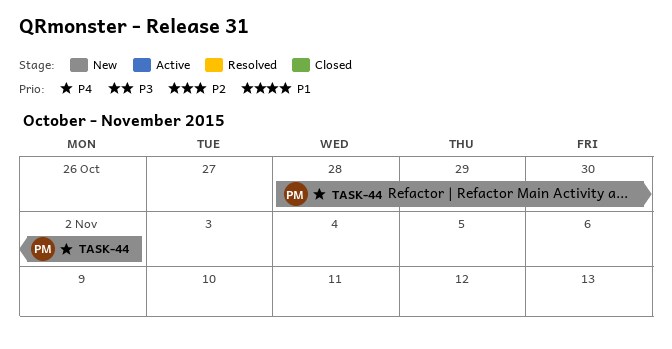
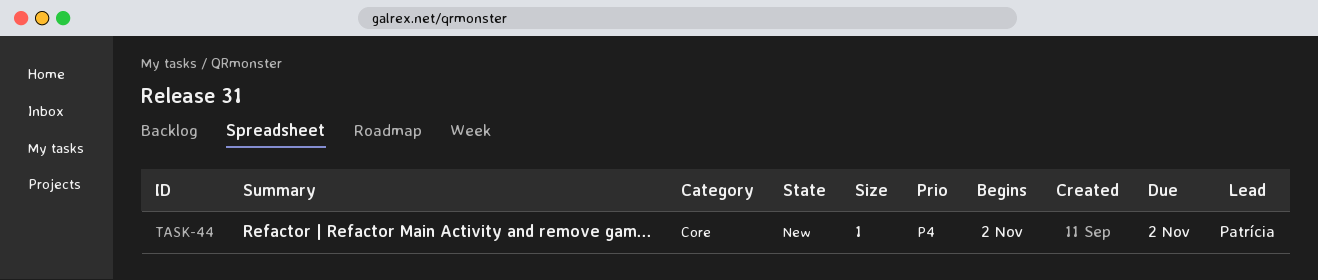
TASK-44, start: Oct 28 -> Nov 2

